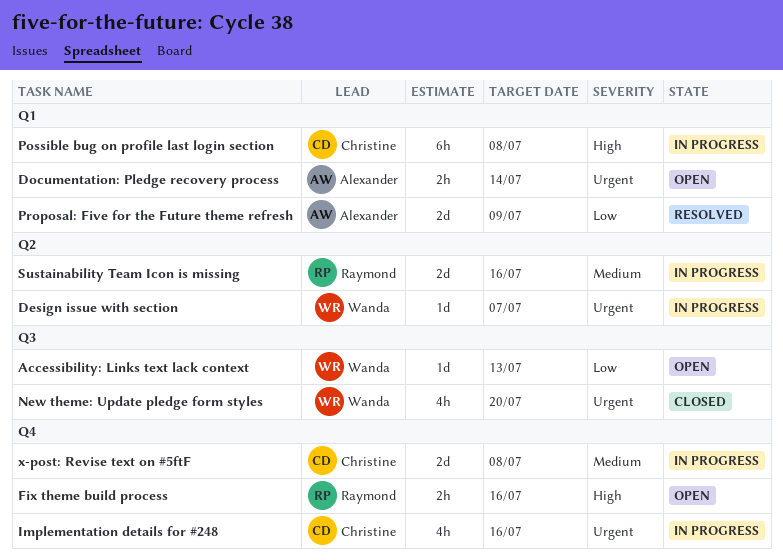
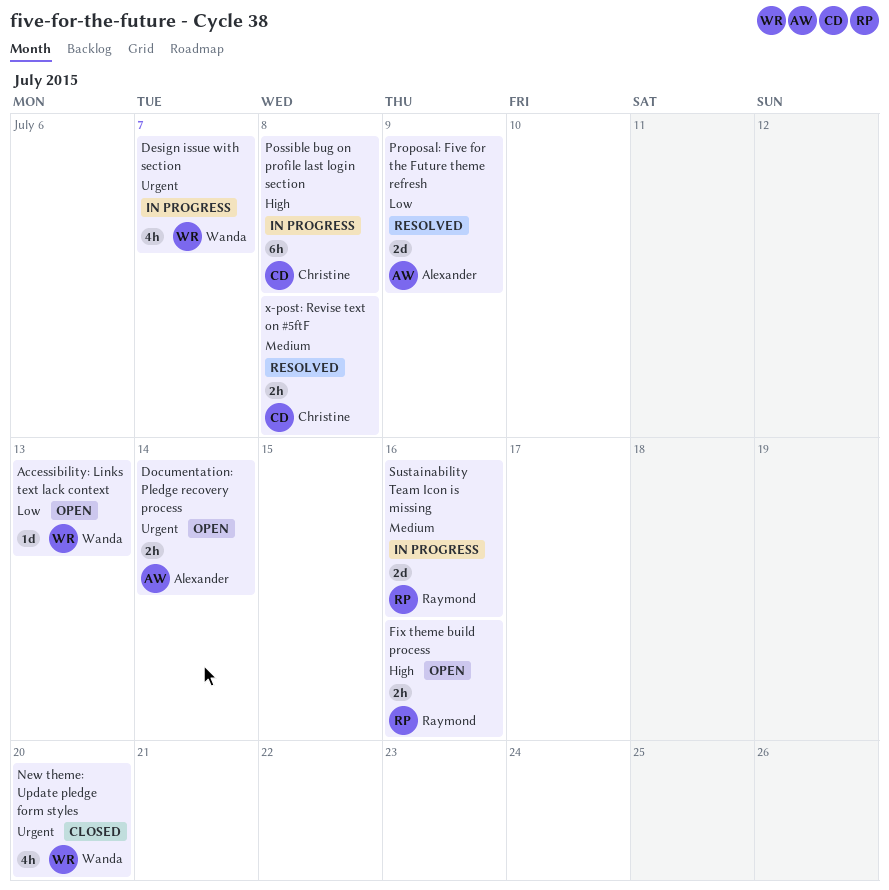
Design issue with section, estimate: 1d -> 4h
Implementation details for #248: present -> none
x-post: Revise text on #5ftF, status: In progress -> Resolved
x-post: Revise text on #5ftF, estimate: 2d -> 2h

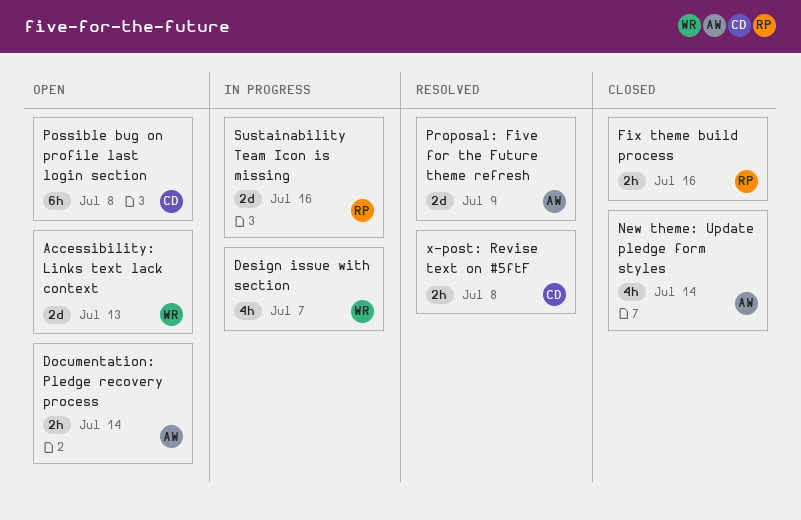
Accessibility: Links text lack context, estimate: 1d -> 2d
Fix theme build process, status: Open -> Closed
New theme: Update pledge form styles, owner: Wanda -> Alexander
New theme: Update pledge form styles, due: Jul 20 -> Jul 14
Possible bug on profile last login section, status: In progress -> Open

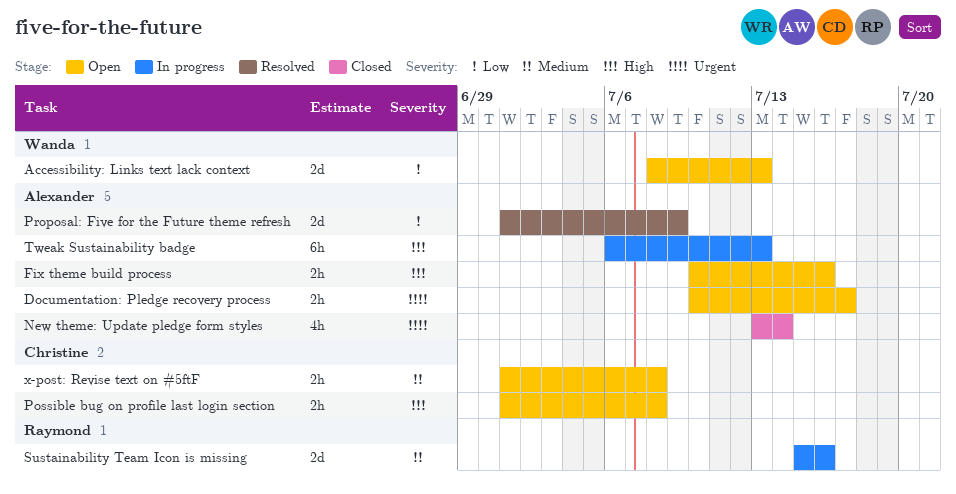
Design issue with section: present -> none
Documentation: Pledge recovery process, due: Jul 14 -> Jul 17
Fix theme build process, status: Closed -> Open
Fix theme build process, owner: Raymond -> Alexander
Possible bug on profile last login section, estimate: 6h -> 2h
Tweak Sustainability badge: none -> present
x-post: Revise text on #5ftF, status: Resolved -> Open

